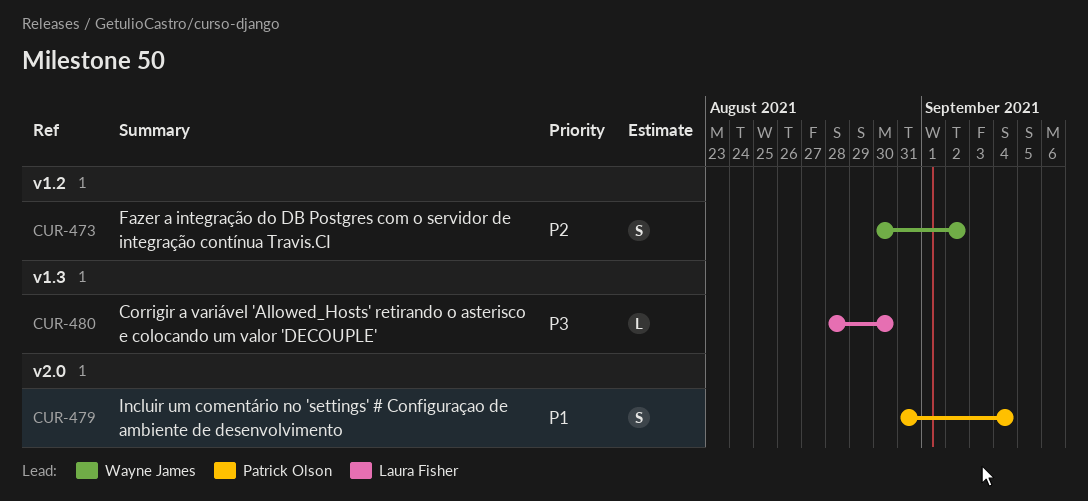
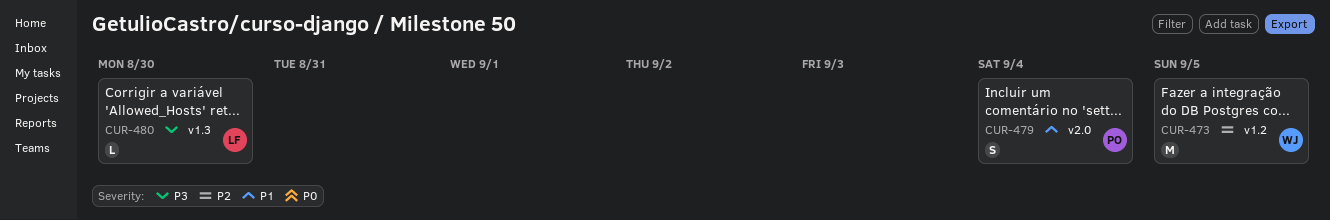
CUR-473, estimate: S -> M
CUR-473, due: Sep 2 -> Sep 5

